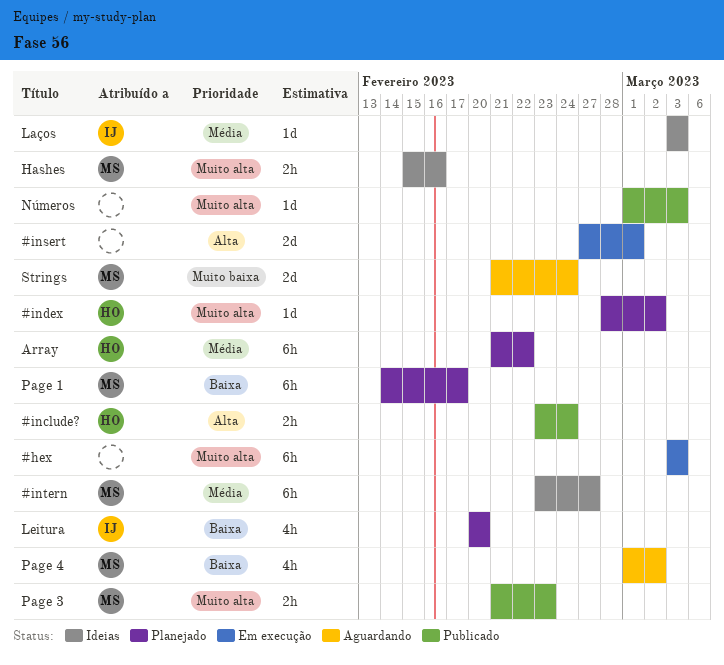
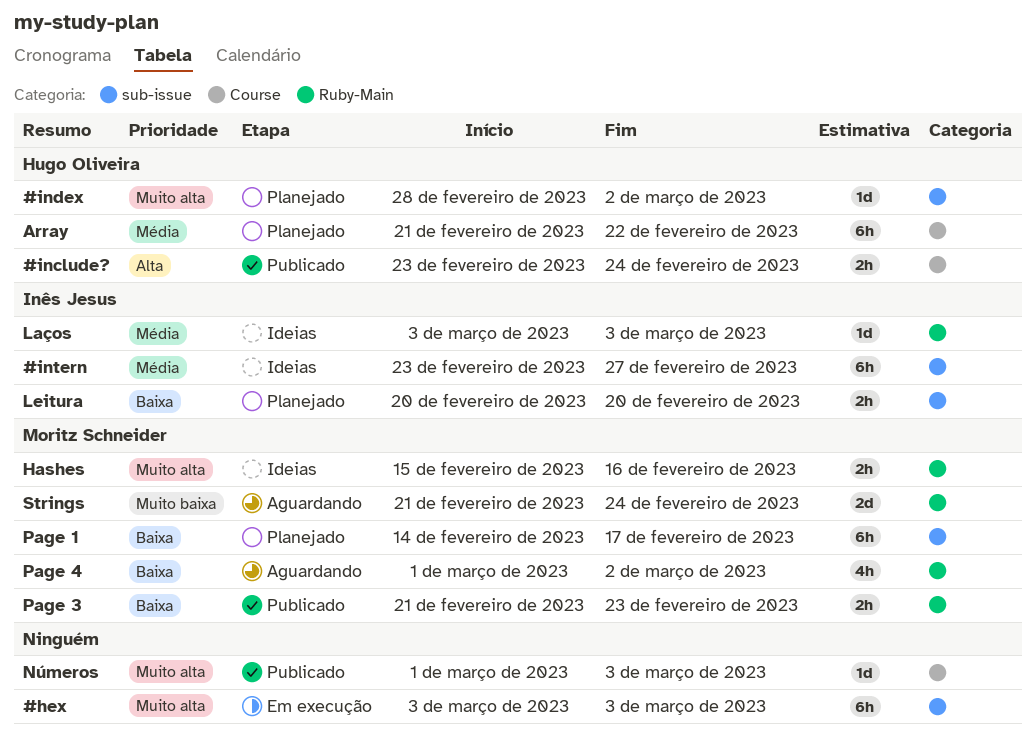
#insert: present -> none
#intern, owner: Moritz Schneider -> Inês Jesus
Leitura, estimate: 4h -> 2h
Page 3, priority: Muito alta -> Baixa

